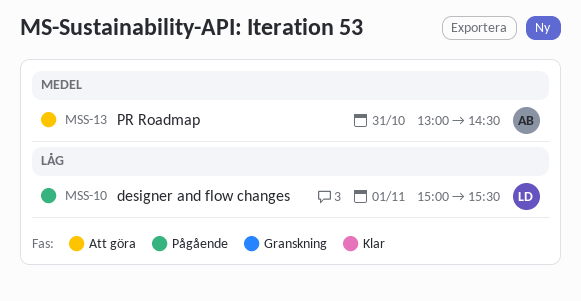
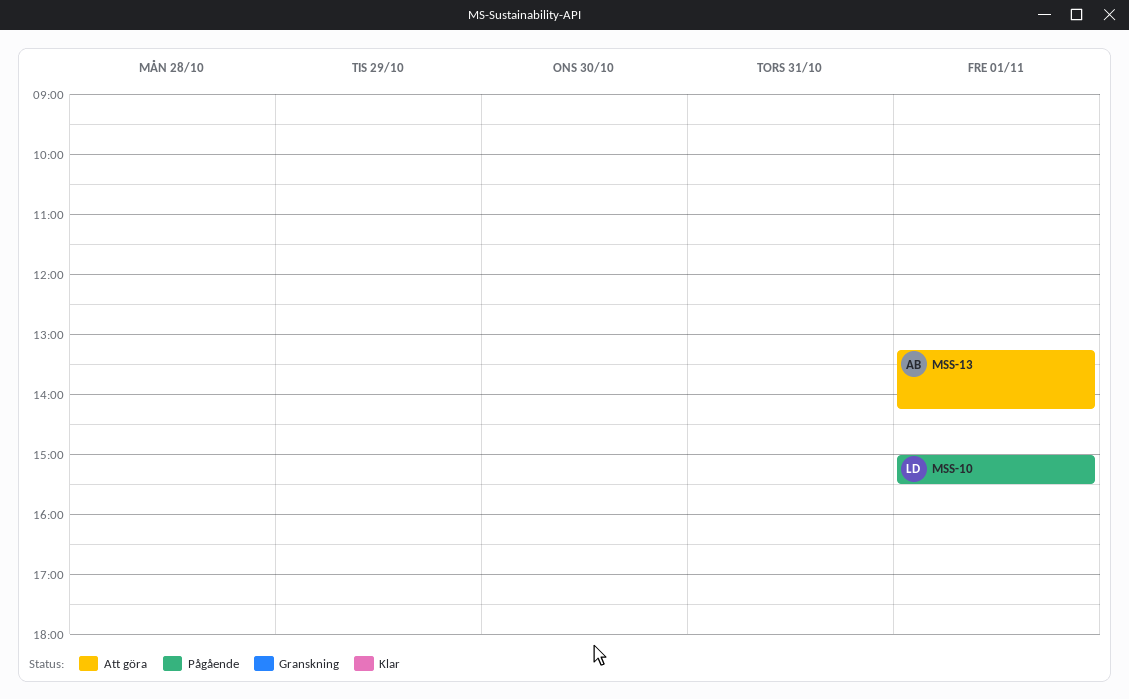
MSS-13, day: Oct 31 -> Nov 1
MSS-13, begins: 13:00 -> 13:15
MSS-13, ends: 14:30 -> 14:15

